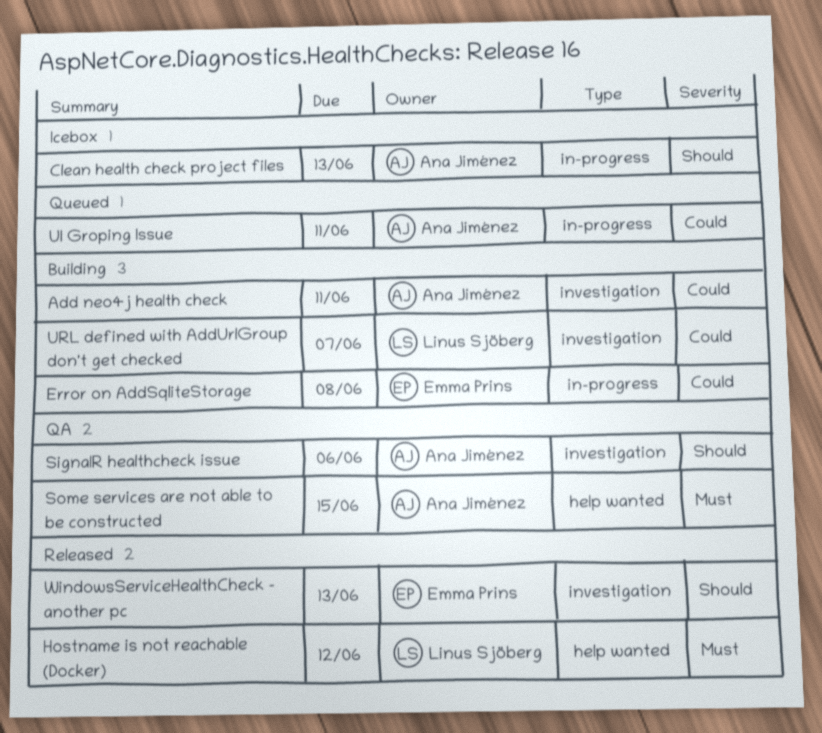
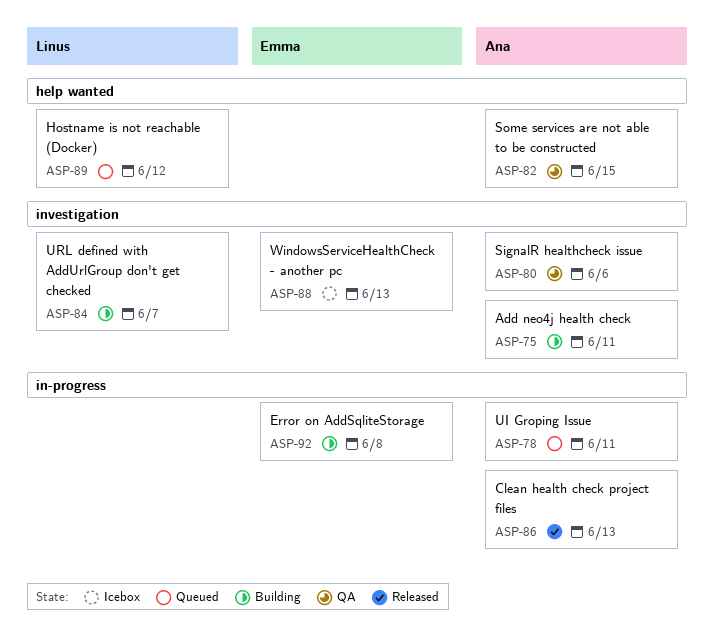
Clean health check project files, status: Icebox -> Released
Hostname is not reachable (Docker), status: Released -> Queued
WindowsServiceHealthCheck - another pc, status: Released -> Icebox

